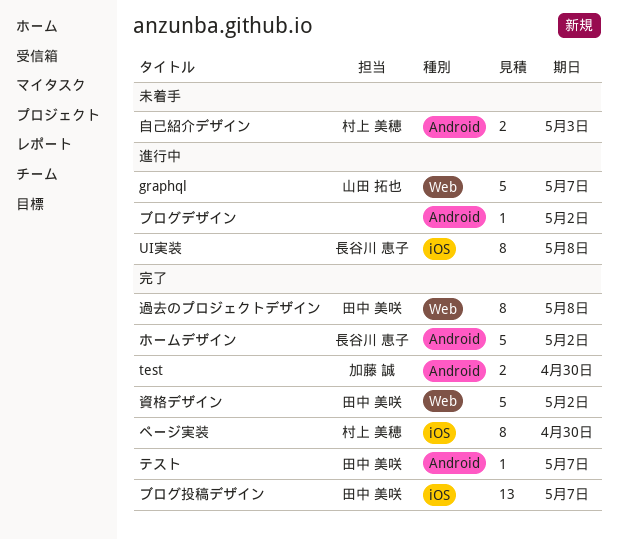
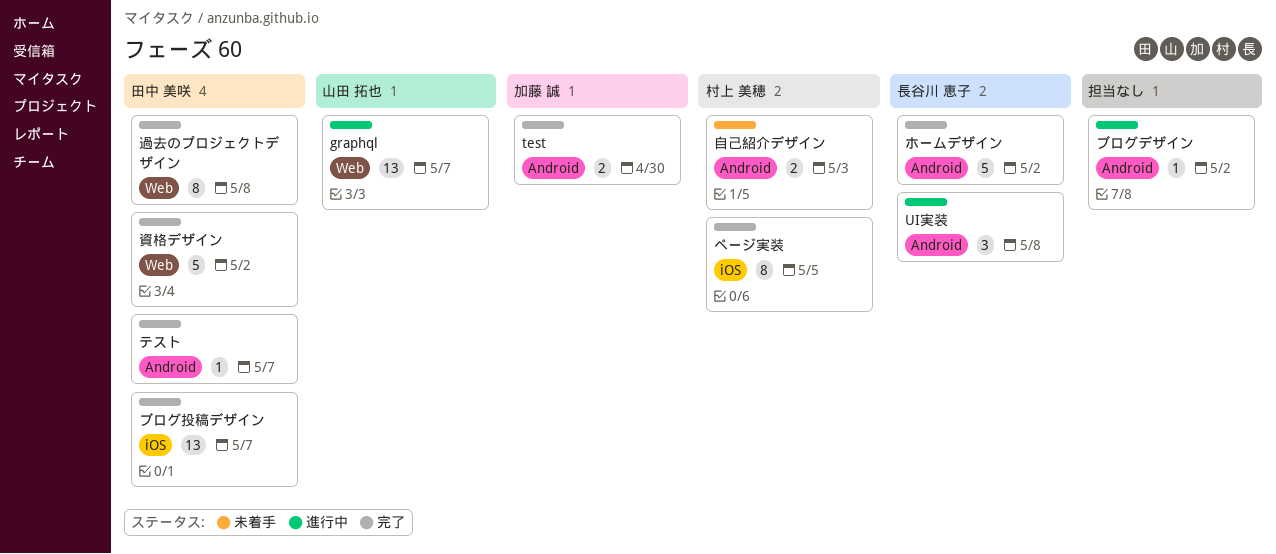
graphql, estimate: 5 -> 13
UI実装, label: iOS -> Android
UI実装, estimate: 8 -> 3
ページ実装, due: Apr 30 -> May 5

